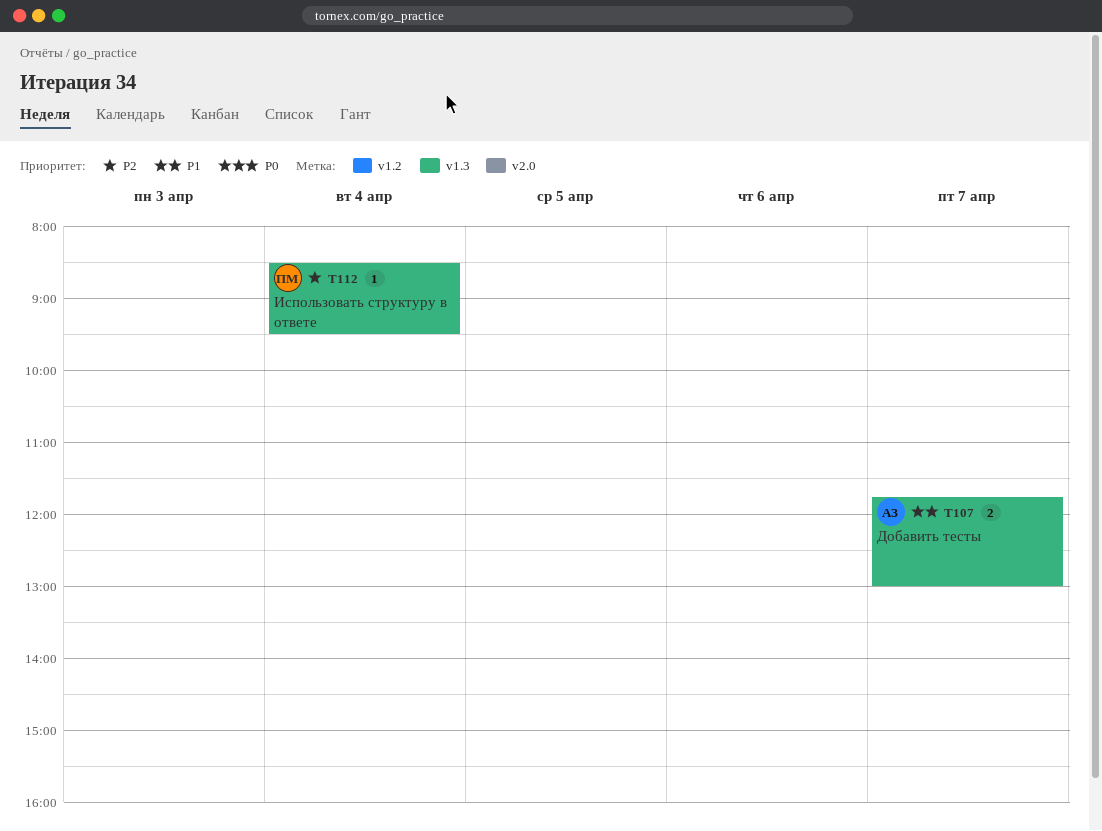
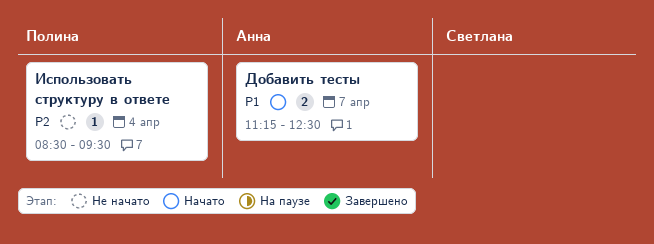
Добавить тесты, begins: 11:45 -> 11:15
Добавить тесты, ends: 13:00 -> 12:30

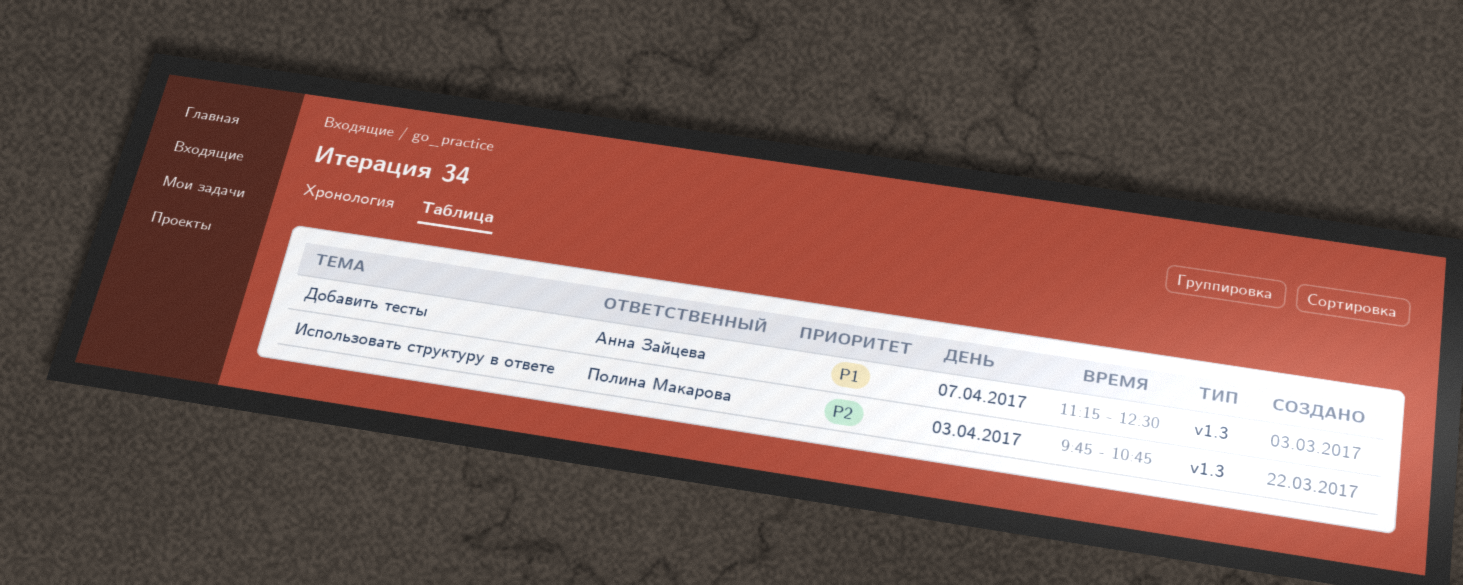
Использовать структуру в ответе, day: Apr 4 -> Apr 3
Использовать структуру в ответе, begins: 08:30 -> 09:45
Использовать структуру в ответе, ends: 09:30 -> 10:45

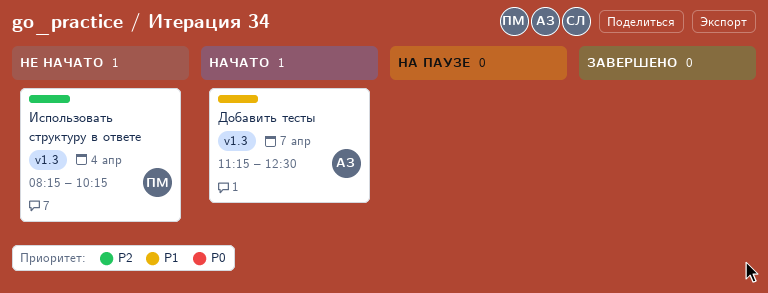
Использовать структуру в ответе, day: Apr 3 -> Apr 4
Использовать структуру в ответе, begins: 09:45 -> 08:15
Использовать структуру в ответе, ends: 10:45 -> 10:15

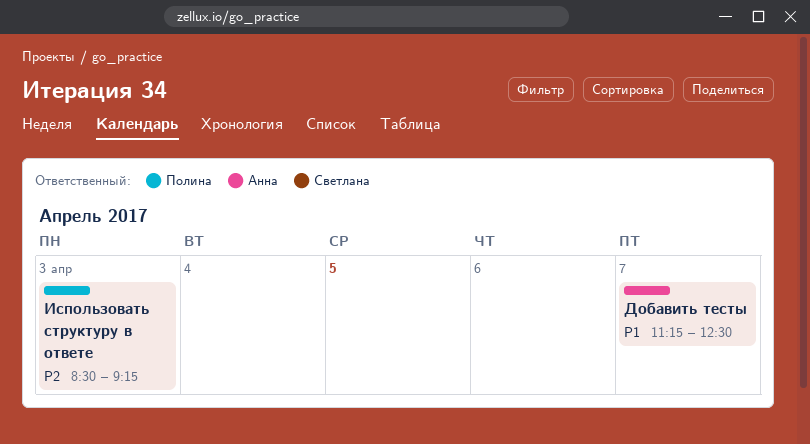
Использовать структуру в ответе, day: Apr 4 -> Apr 3
Использовать структуру в ответе, begins: 08:15 -> 08:30
Использовать структуру в ответе, ends: 10:15 -> 09:15

